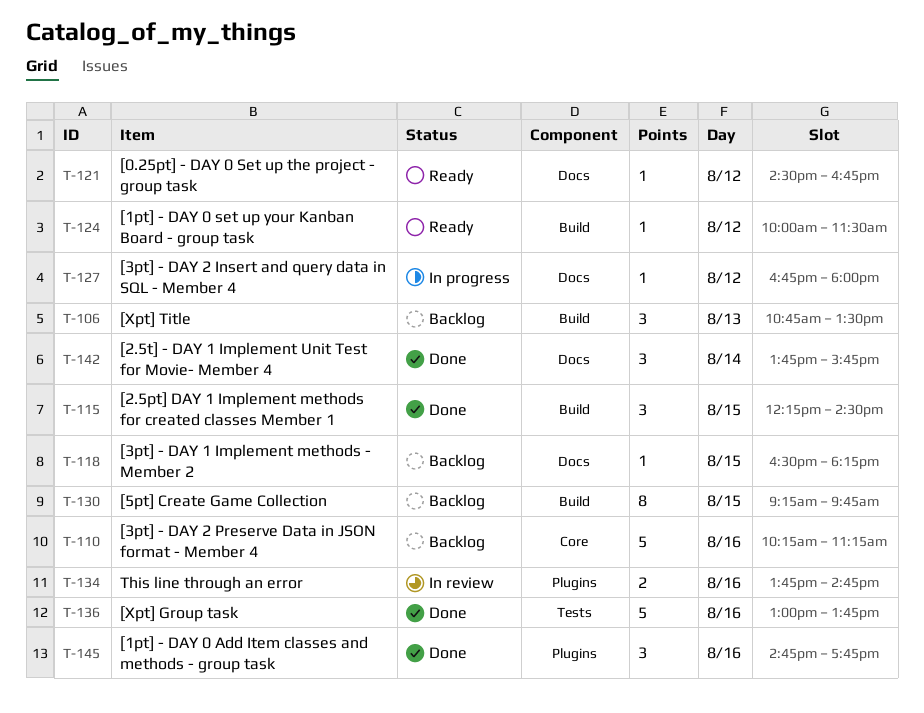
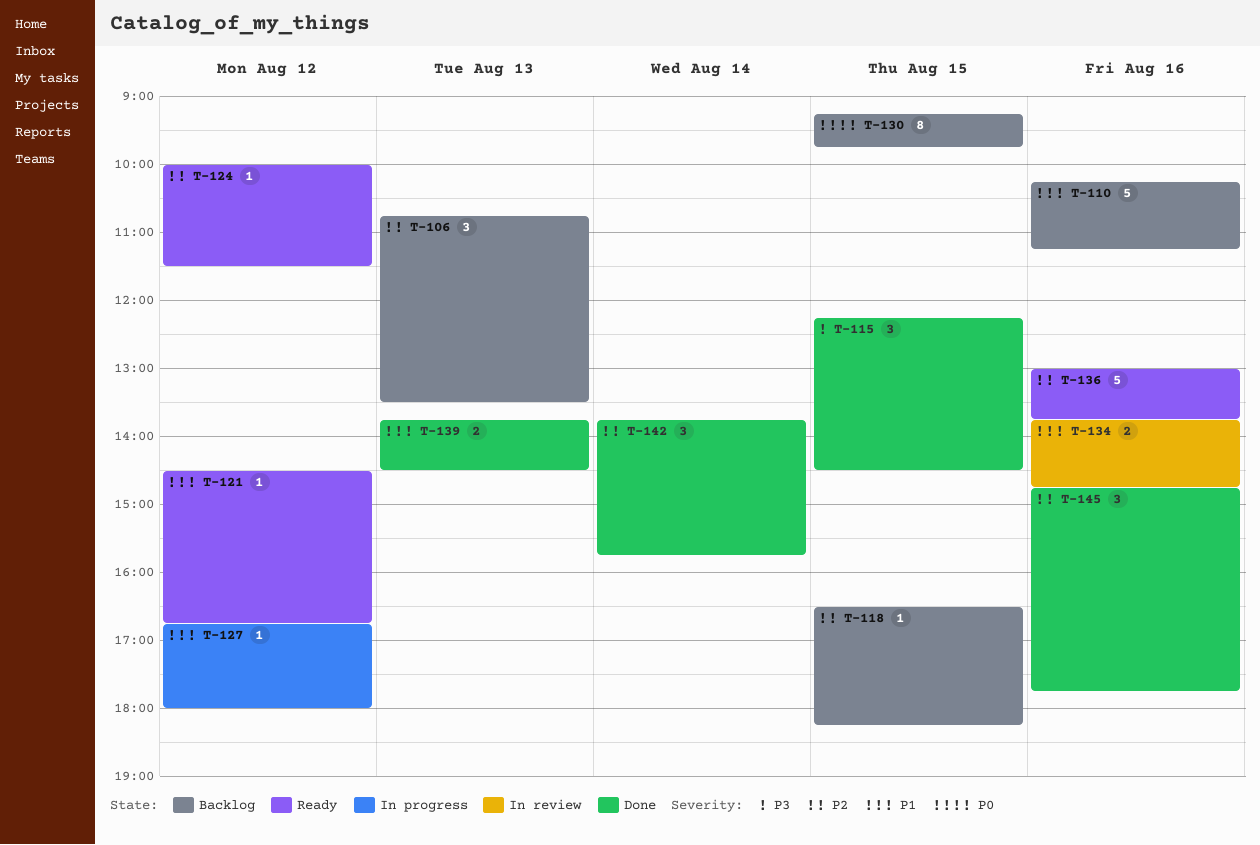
T-136, status: Done -> Ready
T-139: none -> present

